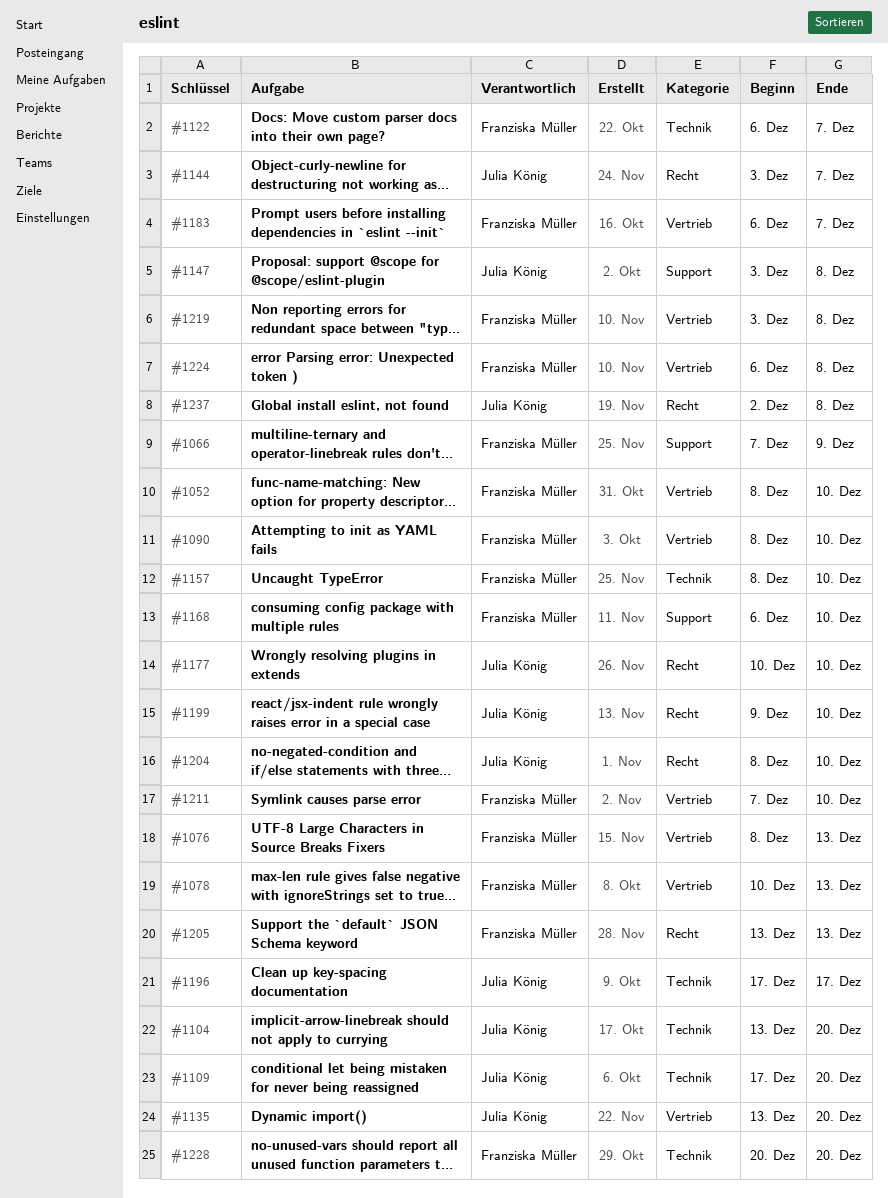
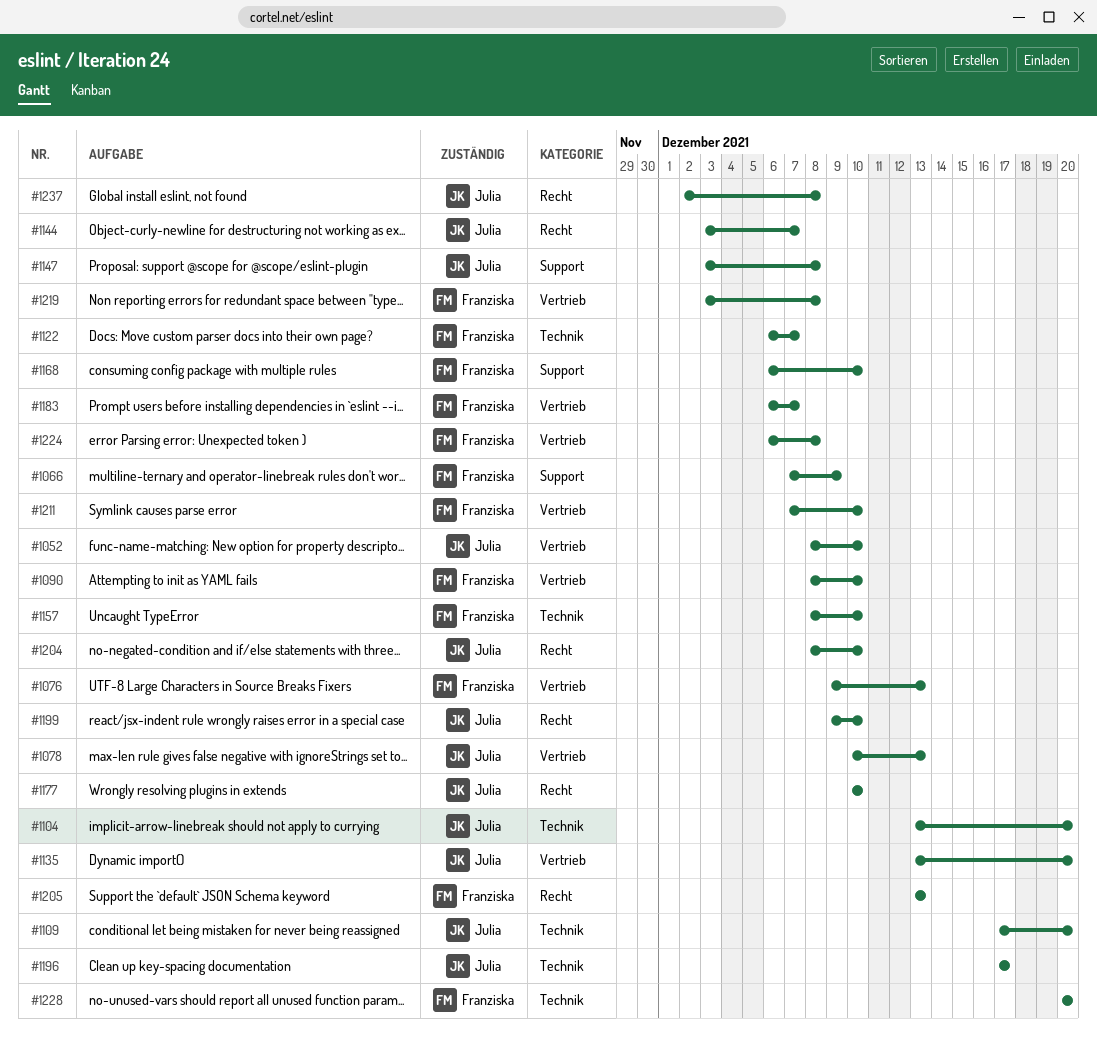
#1052, owner: Franziska Müller -> Julia König
#1076, start: Dec 8 -> Dec 9
#1078, owner: Franziska Müller -> Julia König

